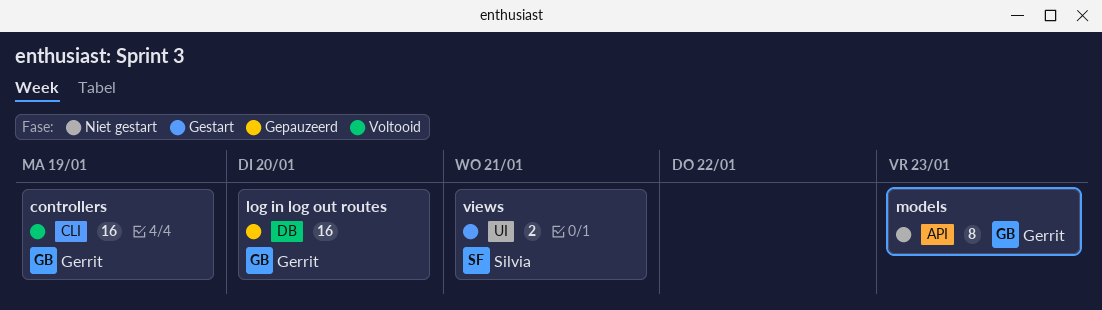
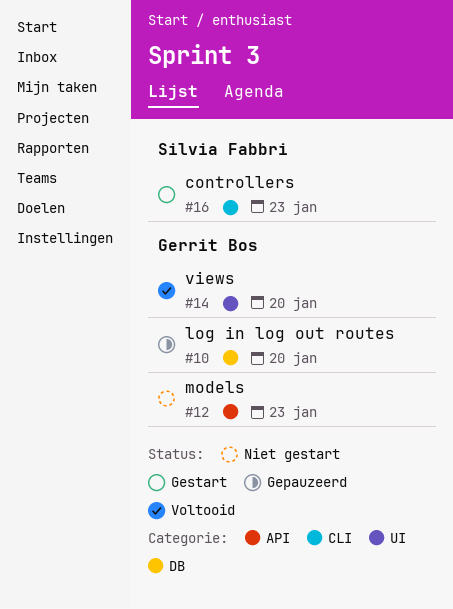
controllers, status: Voltooid -> Gestart
controllers, owner: Gerrit Bos -> Silvia Fabbri
controllers, due: Jan 19 -> Jan 23
views, status: Gestart -> Voltooid
views, owner: Silvia Fabbri -> Gerrit Bos
views, due: Jan 21 -> Jan 20

